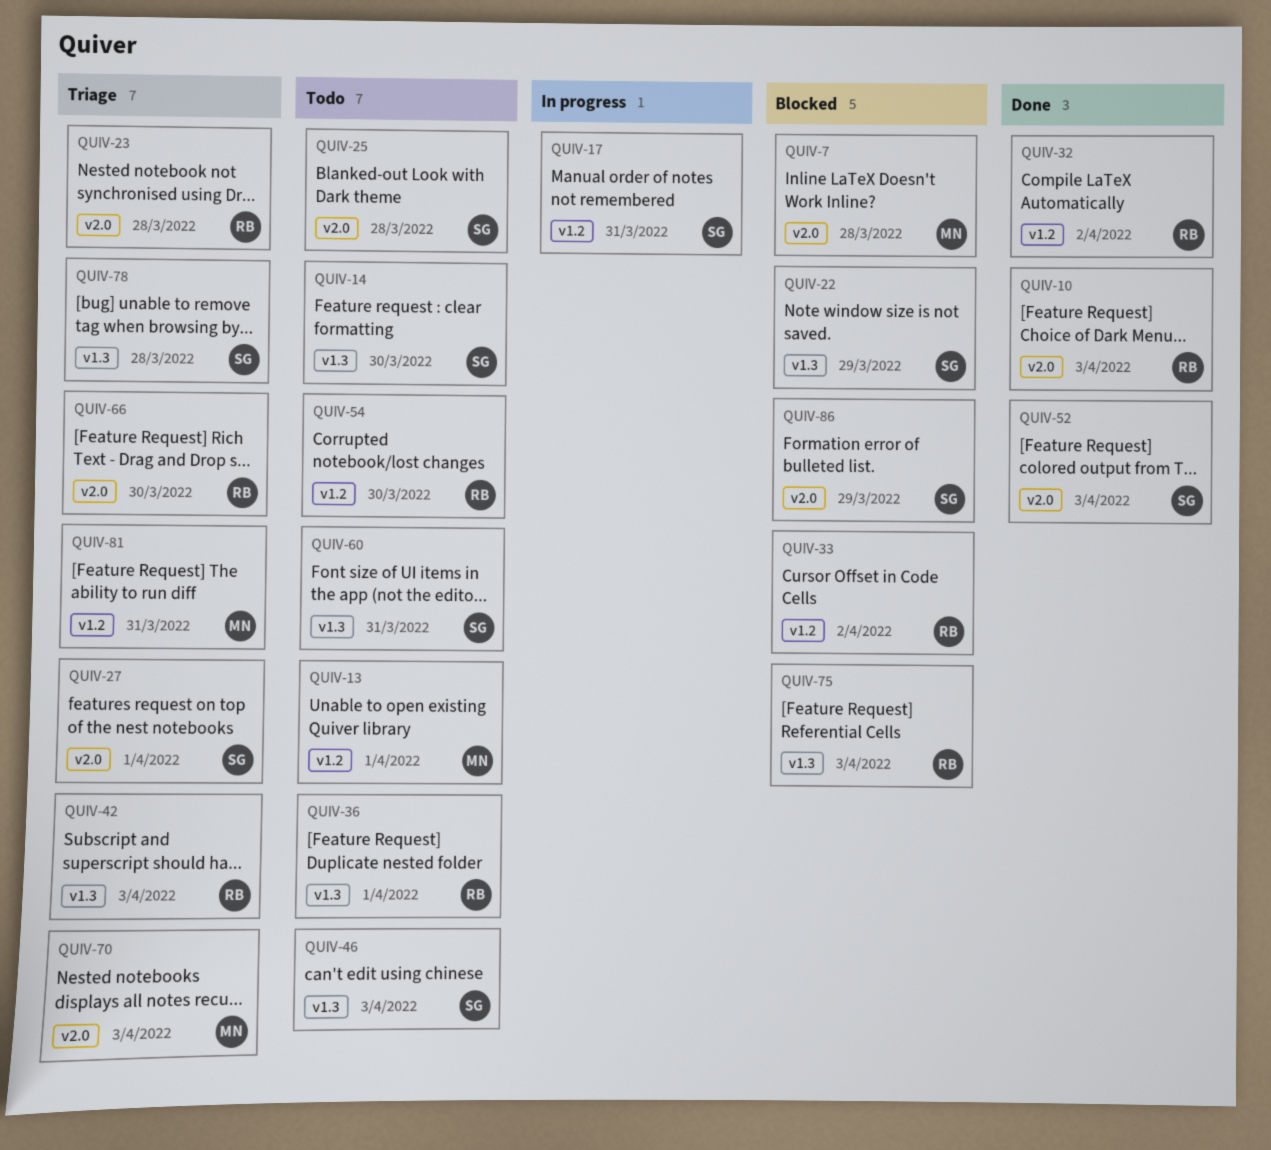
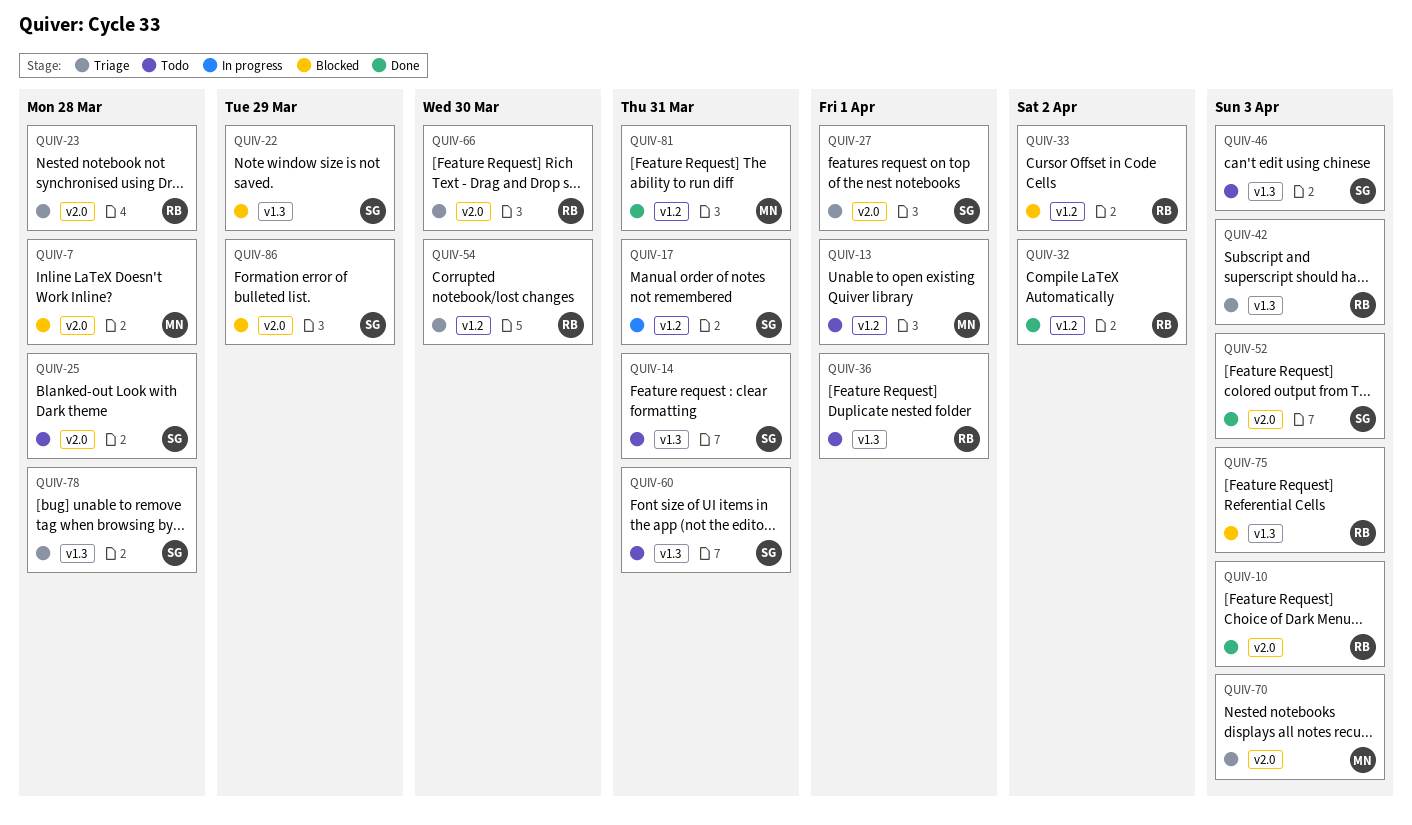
QUIV-14, due: Mar 30 -> Mar 31
QUIV-54, status: Todo -> Triage
QUIV-81, status: Triage -> Done

